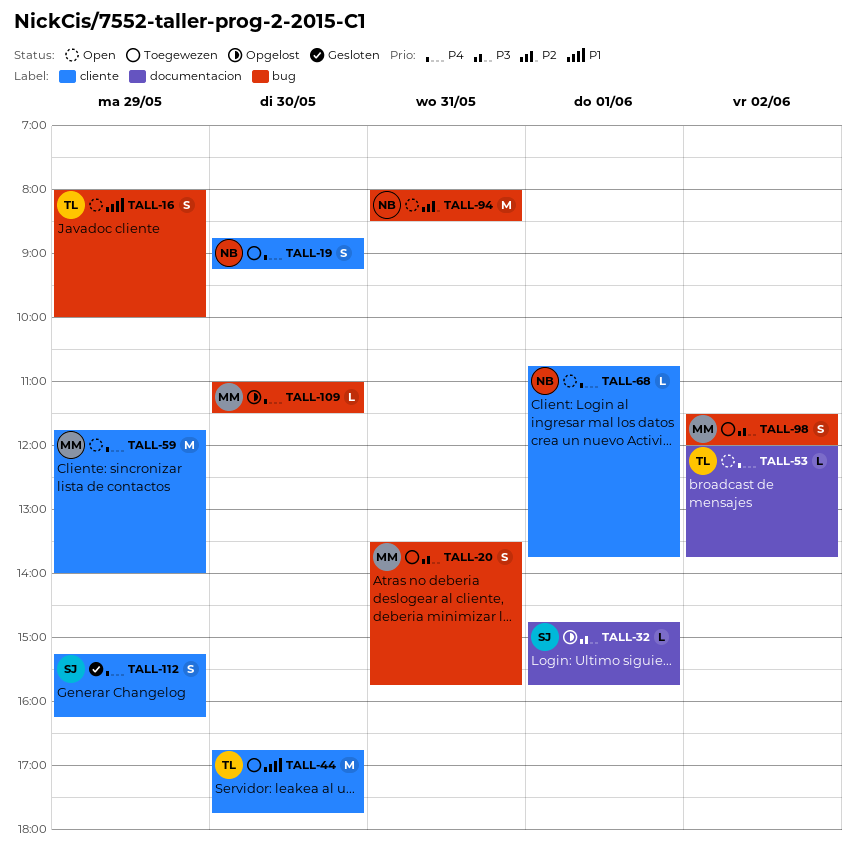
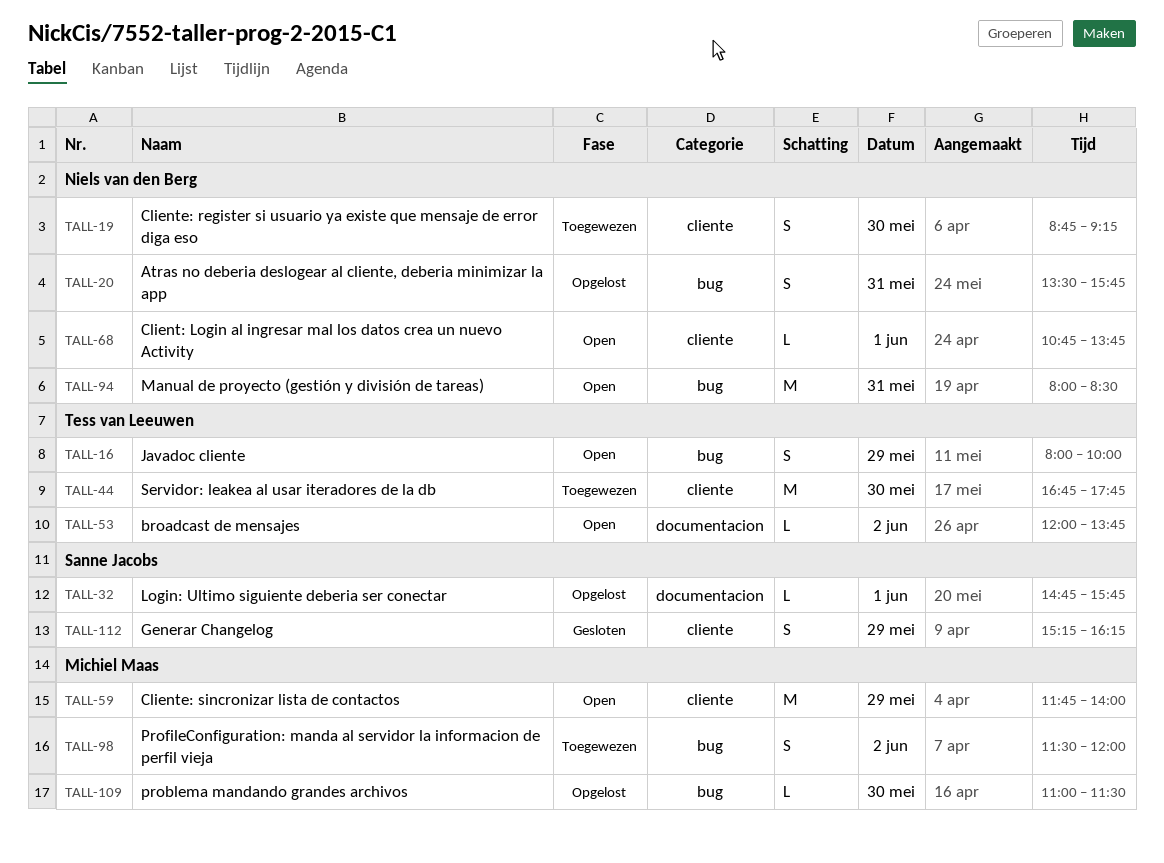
TALL-20, status: Toegewezen -> Opgelost
TALL-20, owner: Michiel Maas -> Niels van den Berg

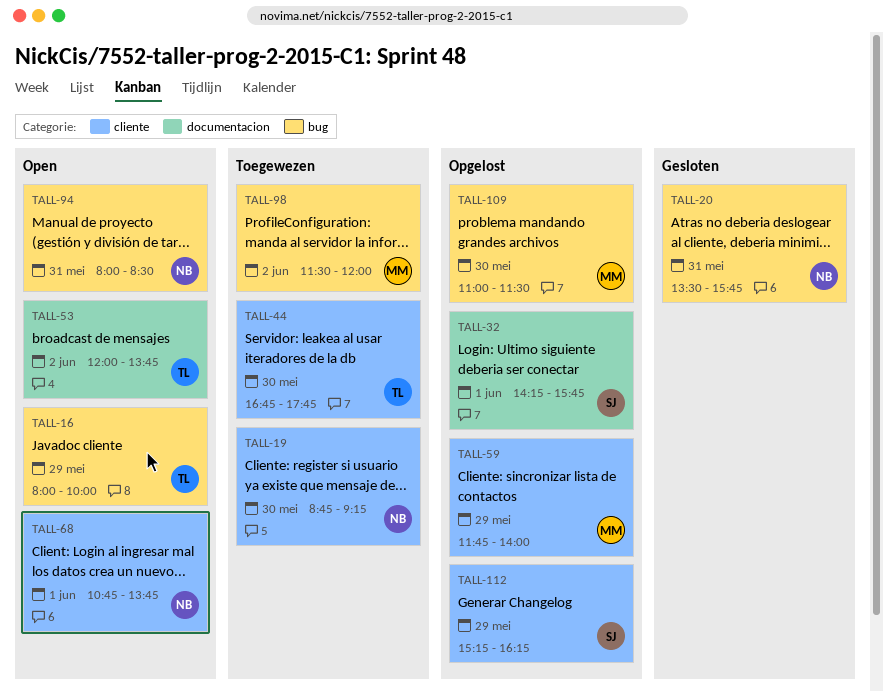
TALL-20, status: Opgelost -> Gesloten
TALL-32, begins: 14:45 -> 14:15
TALL-59, status: Open -> Opgelost
TALL-112, status: Gesloten -> Opgelost

